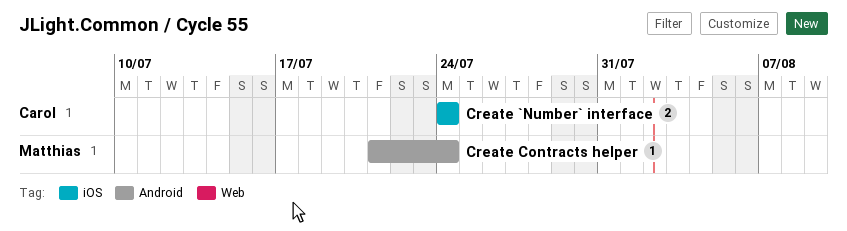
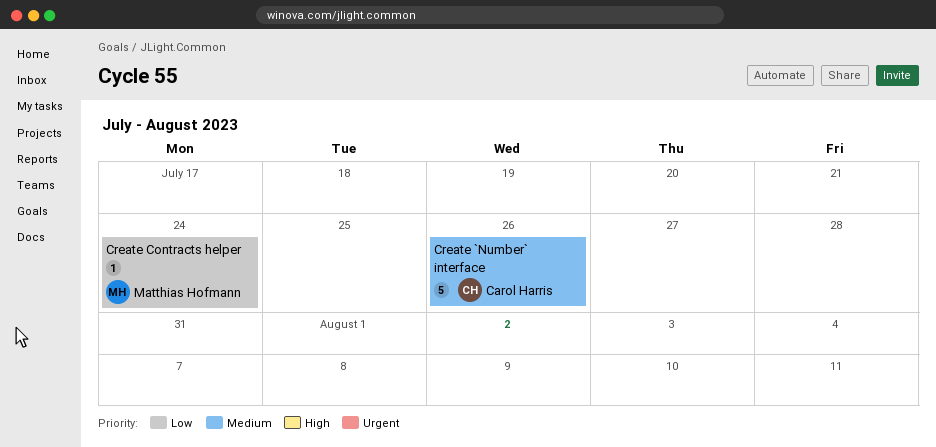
Create `Number` interface, estimate: 2 -> 5
Create `Number` interface, due: Jul 24 -> Jul 26

